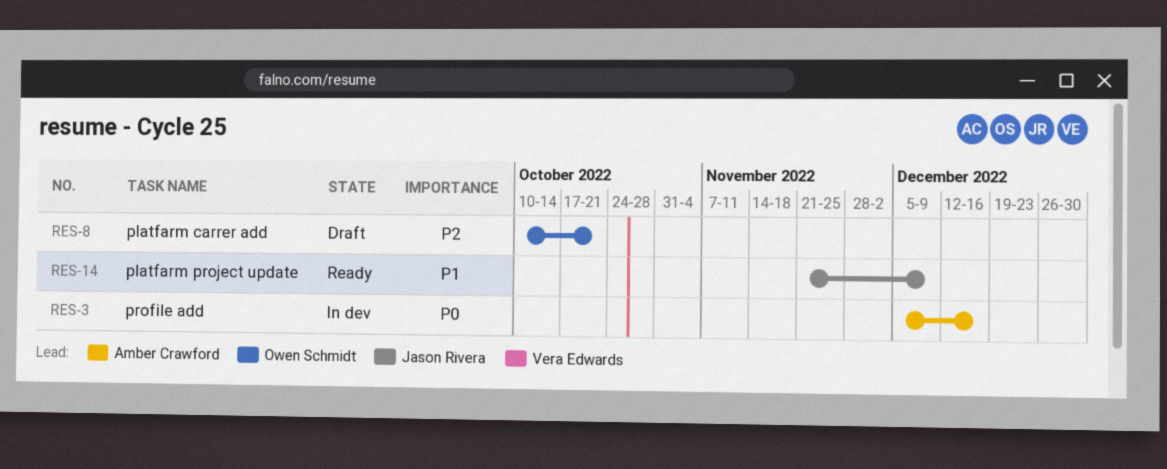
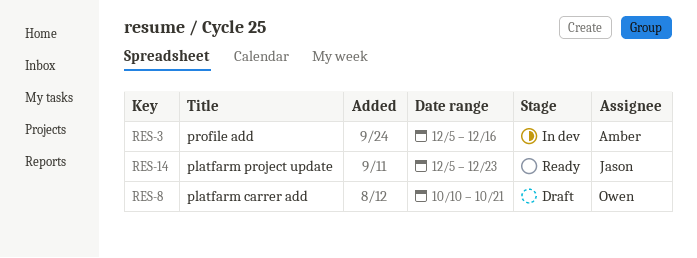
RES-14, start: Nov 21 -> Dec 5
RES-14, due: Dec 9 -> Dec 23

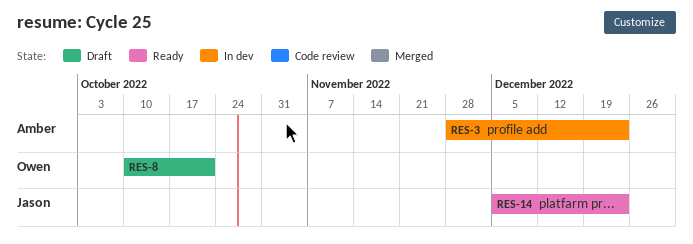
RES-3, start: Dec 5 -> Nov 28
RES-3, due: Dec 16 -> Dec 23

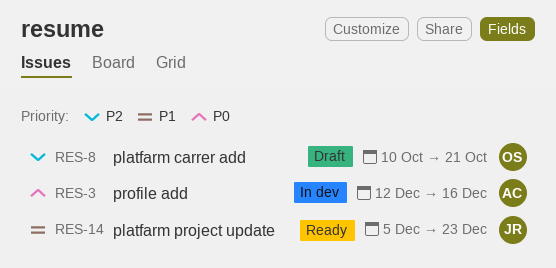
RES-3, start: Nov 28 -> Dec 12
RES-3, due: Dec 23 -> Dec 16

